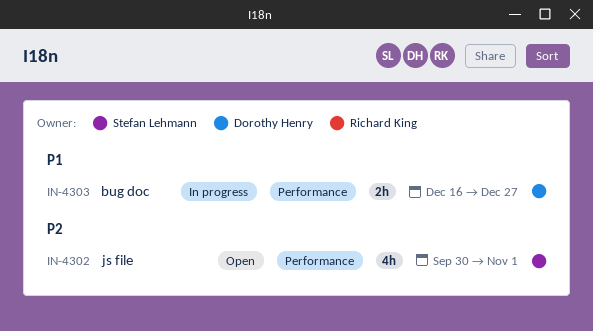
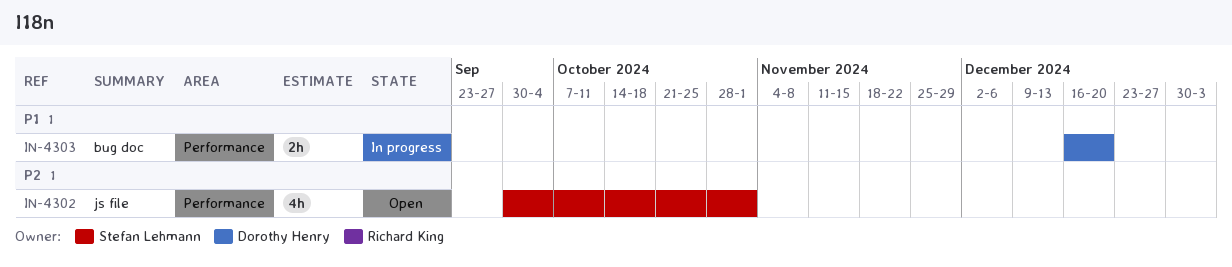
IN-4303, due: Dec 27 -> Dec 20

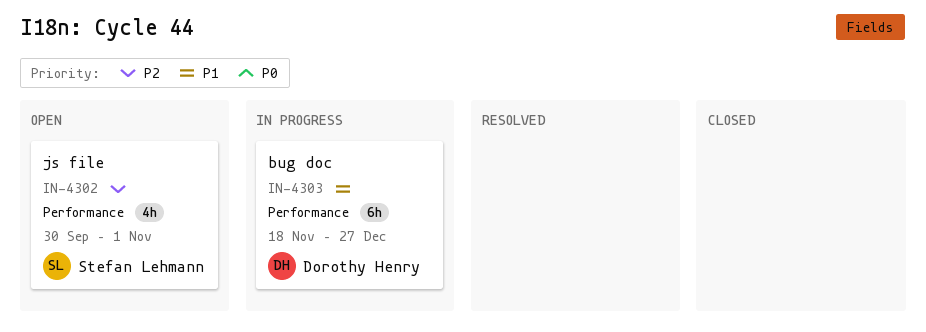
IN-4303, estimate: 2h -> 6h
IN-4303, start: Dec 16 -> Nov 18
IN-4303, due: Dec 20 -> Dec 27

